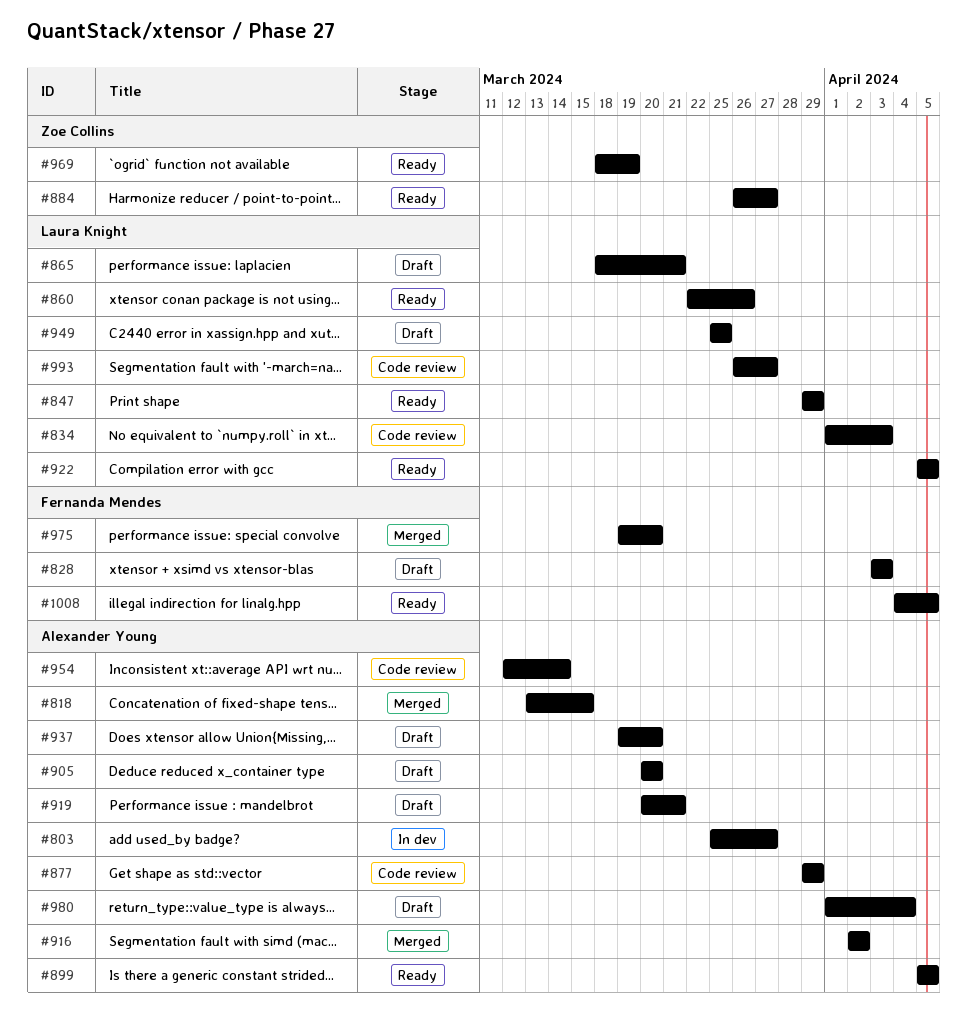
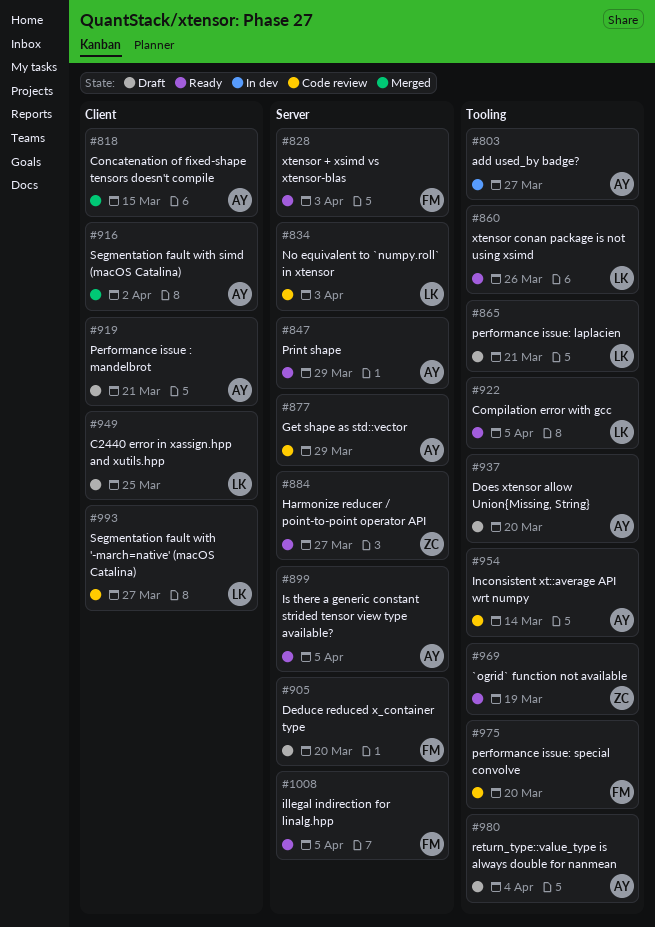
#828, status: Draft -> Ready
#847, owner: Laura Knight -> Alexander Young
#905, owner: Alexander Young -> Fernanda Mendes
#975, status: Merged -> Code review

